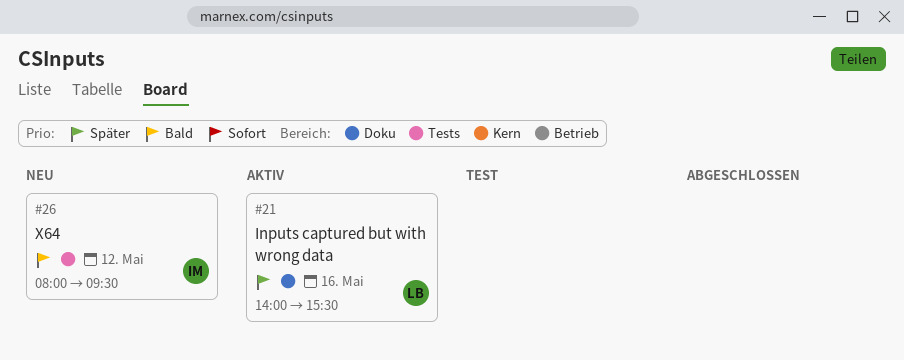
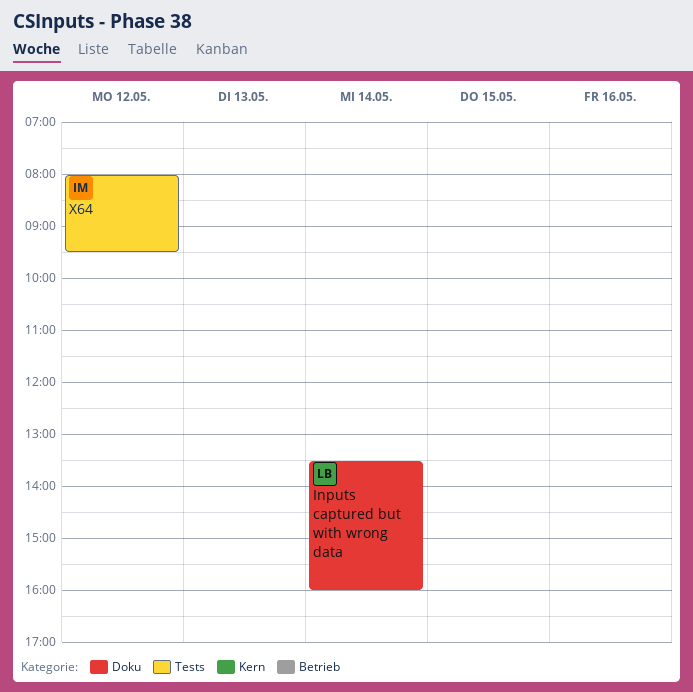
Inputs captured but with wrong data, day: May 16 -> May 14
Inputs captured but with wrong data, begins: 14:00 -> 13:30
Inputs captured but with wrong data, ends: 15:30 -> 16:00

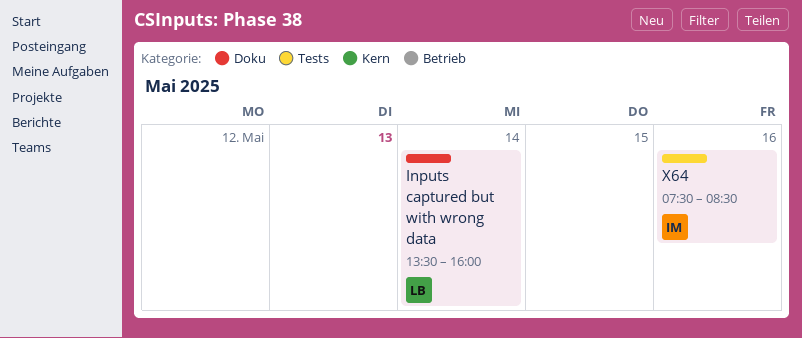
X64, day: May 12 -> May 16
X64, begins: 08:00 -> 07:30
X64, ends: 09:30 -> 08:30

